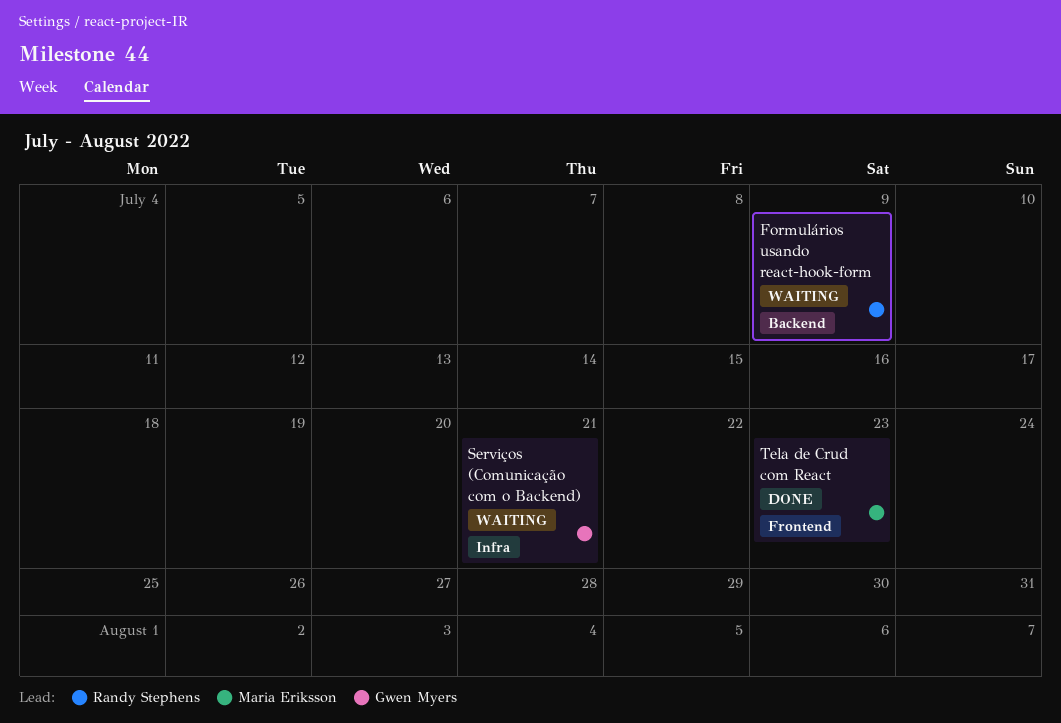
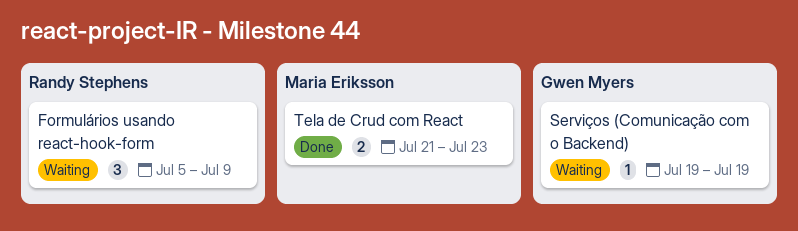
Serviços (Comunicação com o Backend), due: Jul 21 -> Jul 19

